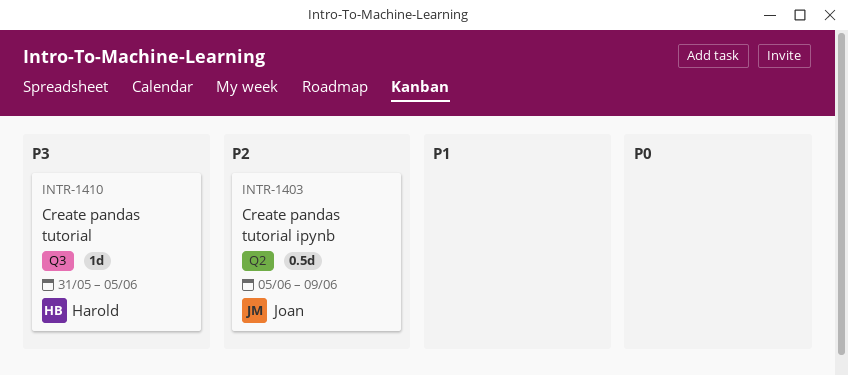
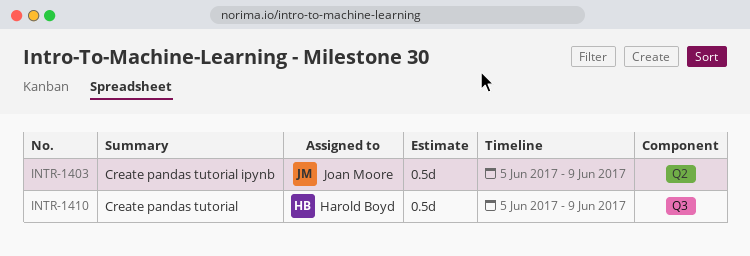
INTR-1410, estimate: 1d -> 0.5d
INTR-1410, start: May 31 -> Jun 5
INTR-1410, due: Jun 5 -> Jun 9

